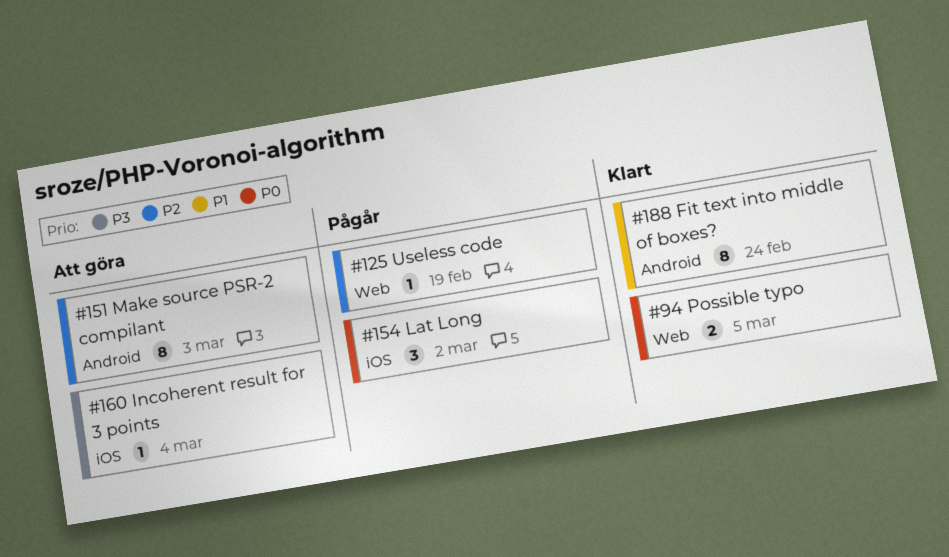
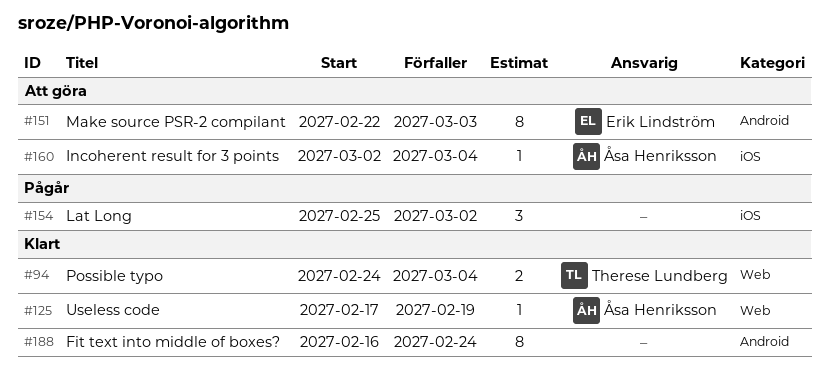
#94, due: Mar 5 -> Mar 4
#125, status: Pågår -> Klart

